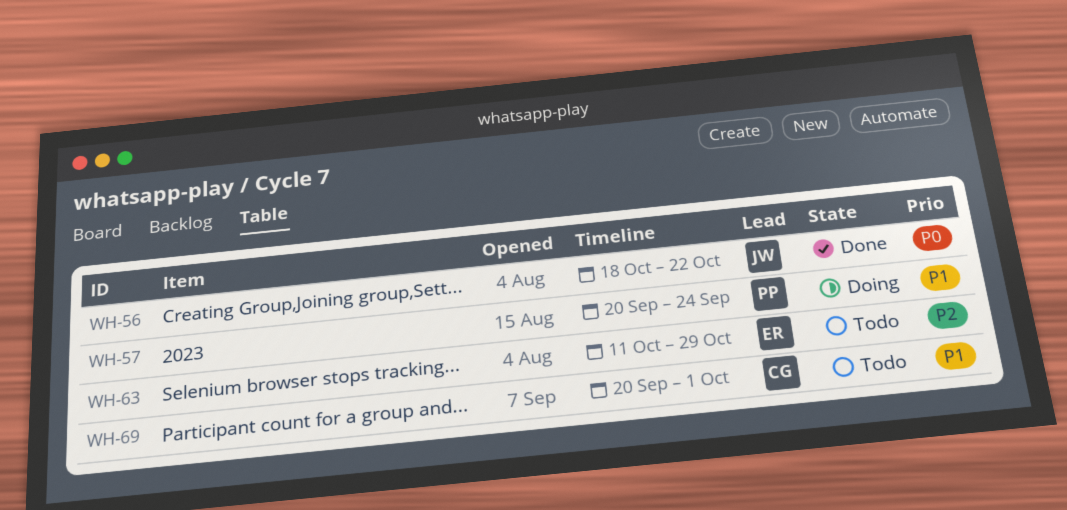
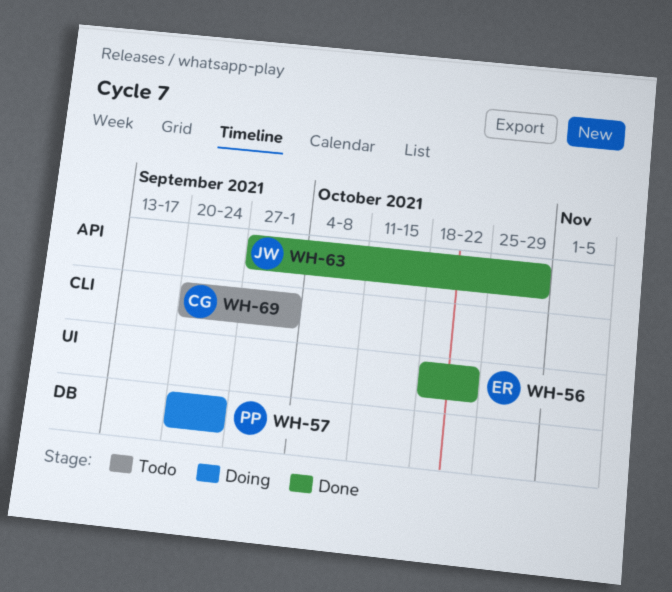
WH-56, owner: JW -> ER
WH-63, status: Todo -> Done
WH-63, owner: ER -> JW
WH-63, start: Oct 11 -> Sep 27

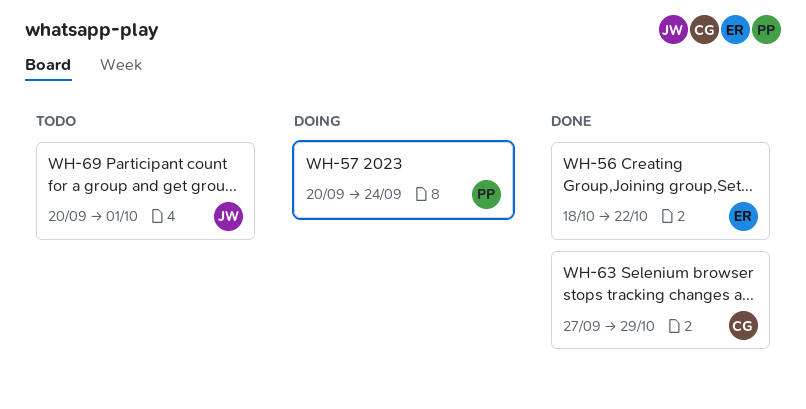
WH-63, owner: JW -> CG
WH-69, owner: CG -> JW

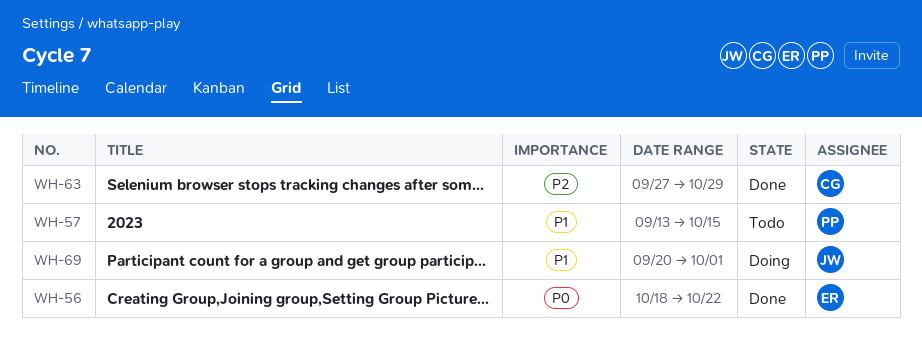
WH-57, status: Doing -> Todo
WH-57, start: Sep 20 -> Sep 13
WH-57, due: Sep 24 -> Oct 15
WH-69, status: Todo -> Doing

